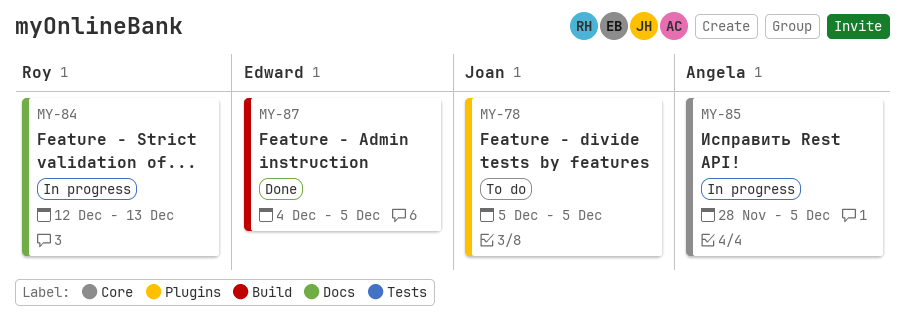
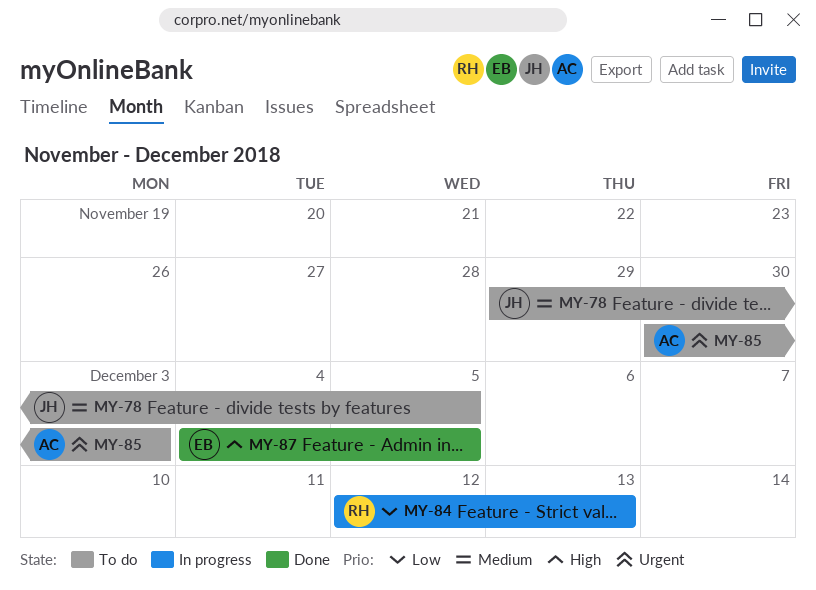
MY-78, start: Dec 5 -> Nov 29
MY-85, status: In progress -> To do
MY-85, start: Nov 28 -> Nov 30
MY-85, due: Dec 5 -> Dec 3

